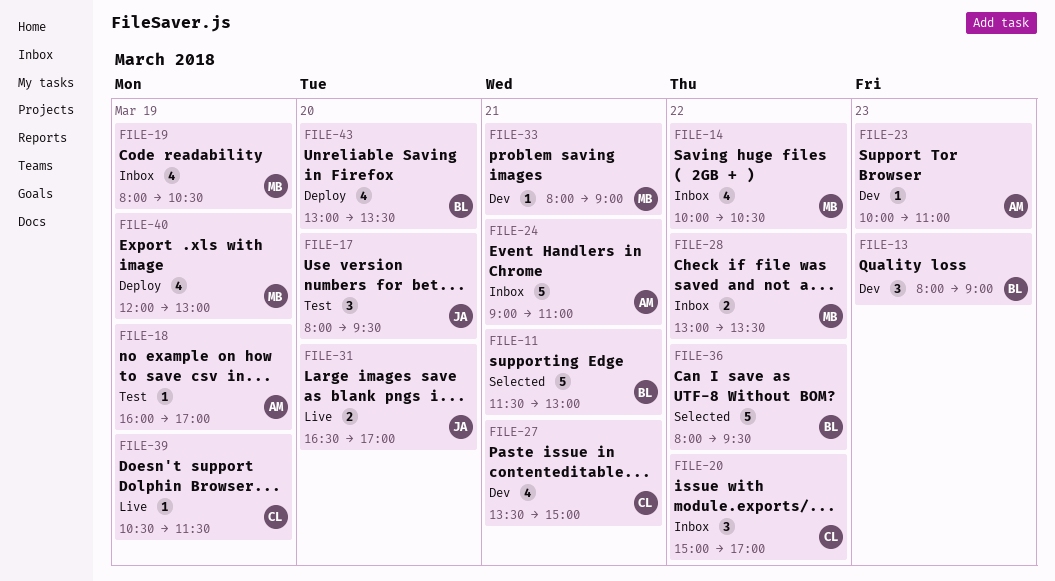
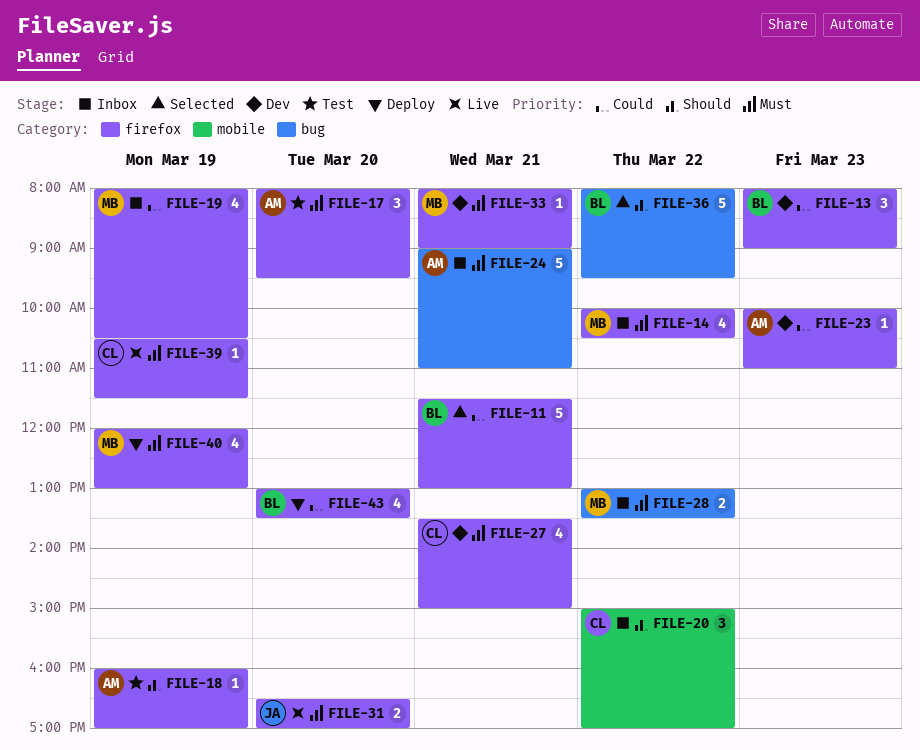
FILE-17, owner: JA -> AM

